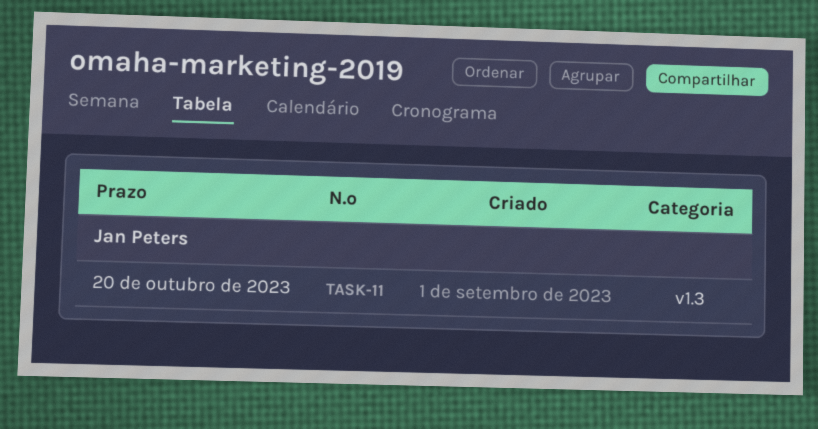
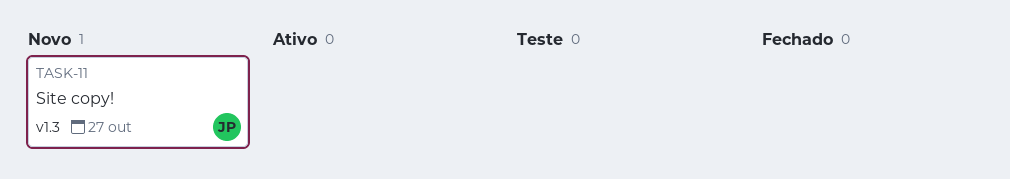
TASK-11, due: Oct 20 -> Oct 27

